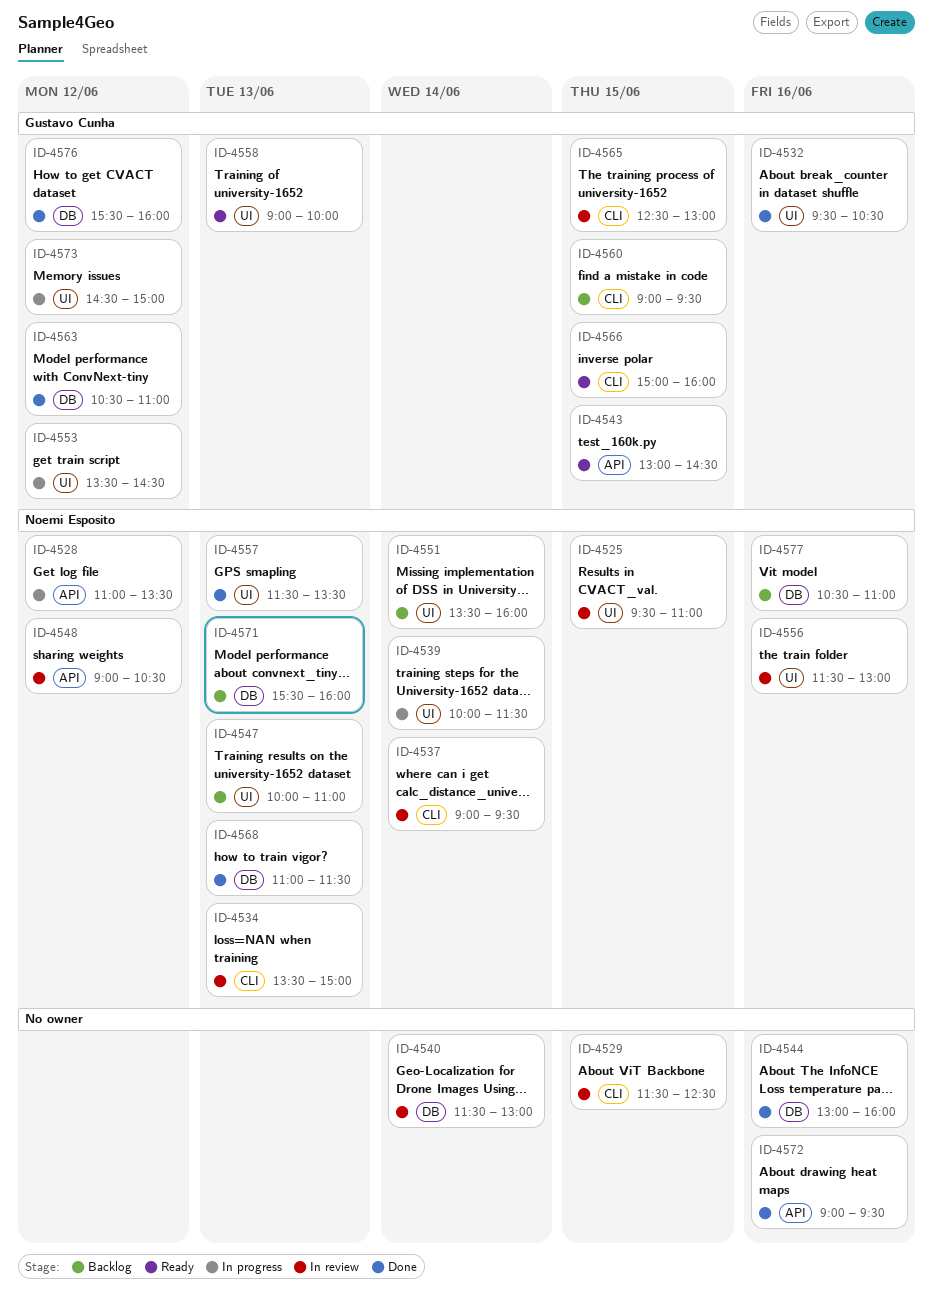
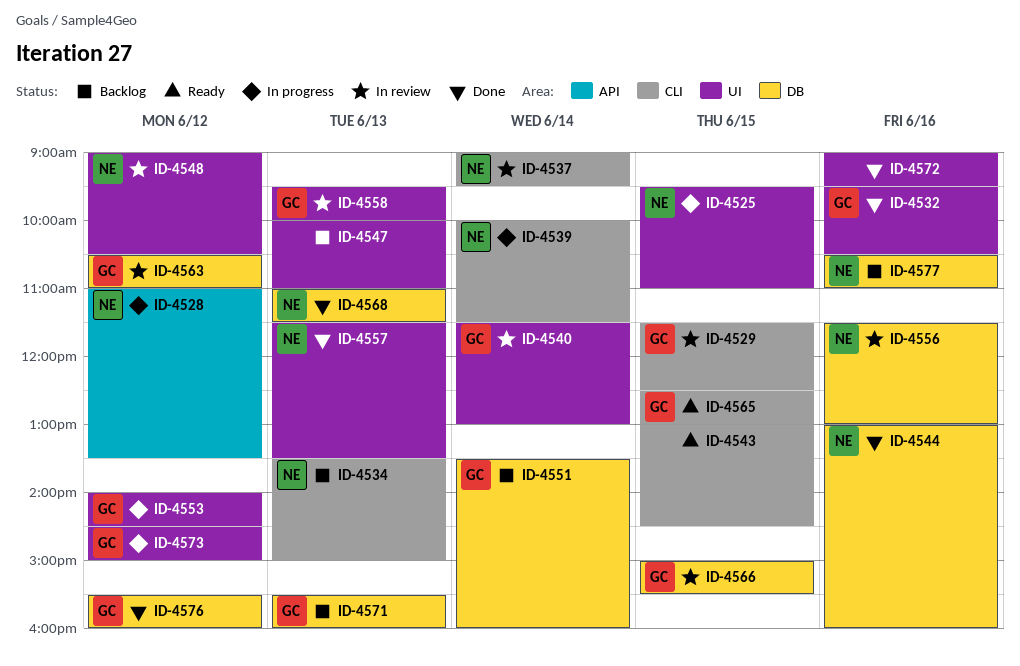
ID-4525, status: In review -> In progress
ID-4529, owner: none -> Gustavo Cunha
ID-4534, status: In review -> Backlog
ID-4539, label: UI -> CLI
ID-4540, owner: none -> Gustavo Cunha
ID-4540, label: DB -> UI
ID-4543, owner: Gustavo Cunha -> none
ID-4543, label: API -> CLI
ID-4544, owner: none -> Noemi Esposito
ID-4547, owner: Noemi Esposito -> none
ID-4548, label: API -> UI
ID-4551, owner: Noemi Esposito -> Gustavo Cunha
ID-4551, label: UI -> DB
ID-4553, begins: 13:30 -> 14:00
ID-4556, label: UI -> DB
ID-4558, status: Ready -> In review
ID-4558, begins: 09:00 -> 09:30
ID-4560: present -> none
ID-4563, status: Done -> In review
ID-4565, status: In review -> Ready
ID-4566, status: Ready -> In review
ID-4566, label: CLI -> DB
ID-4566, ends: 16:00 -> 15:30
ID-4571, owner: Noemi Esposito -> Gustavo Cunha
ID-4572, label: API -> UI

